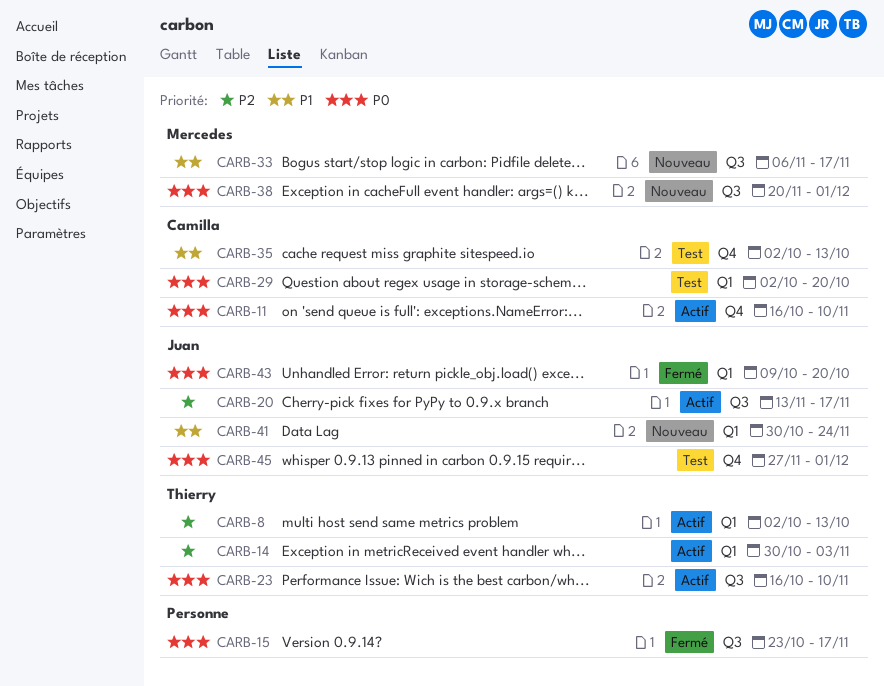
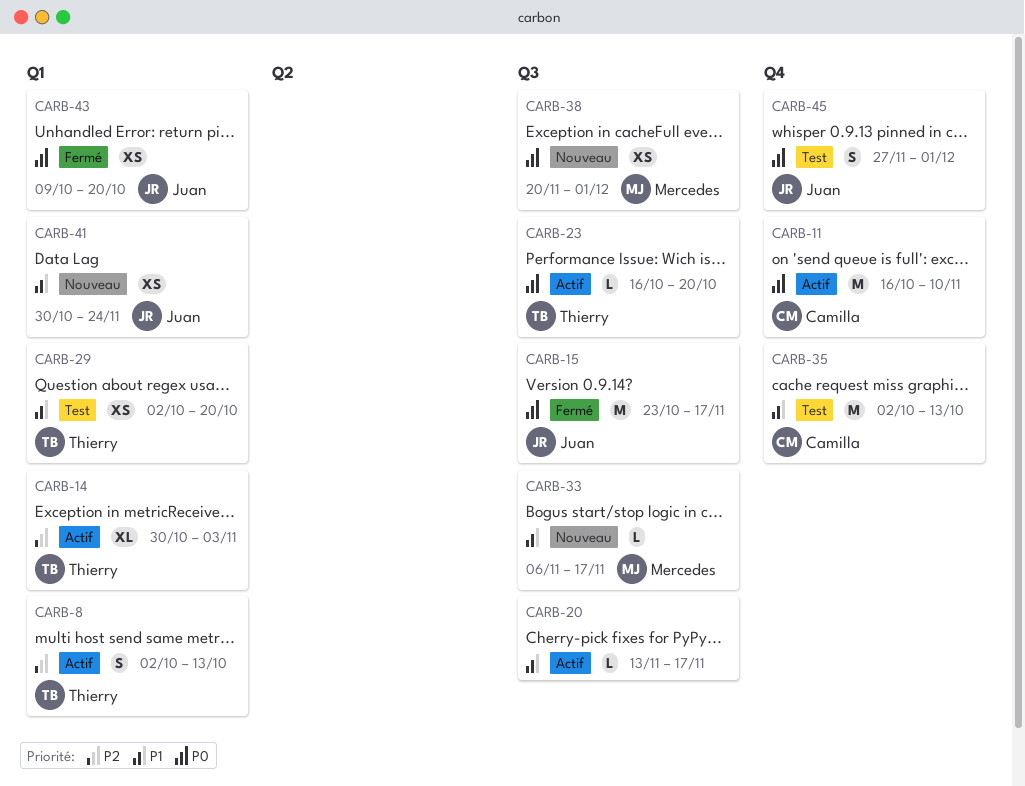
CARB-15, owner: none -> Juan
CARB-20, owner: Juan -> none
CARB-20, priority: P2 -> P1
CARB-23, due: Nov 10 -> Oct 20
CARB-29, owner: Camilla -> Thierry
CARB-29, priority: P0 -> P1

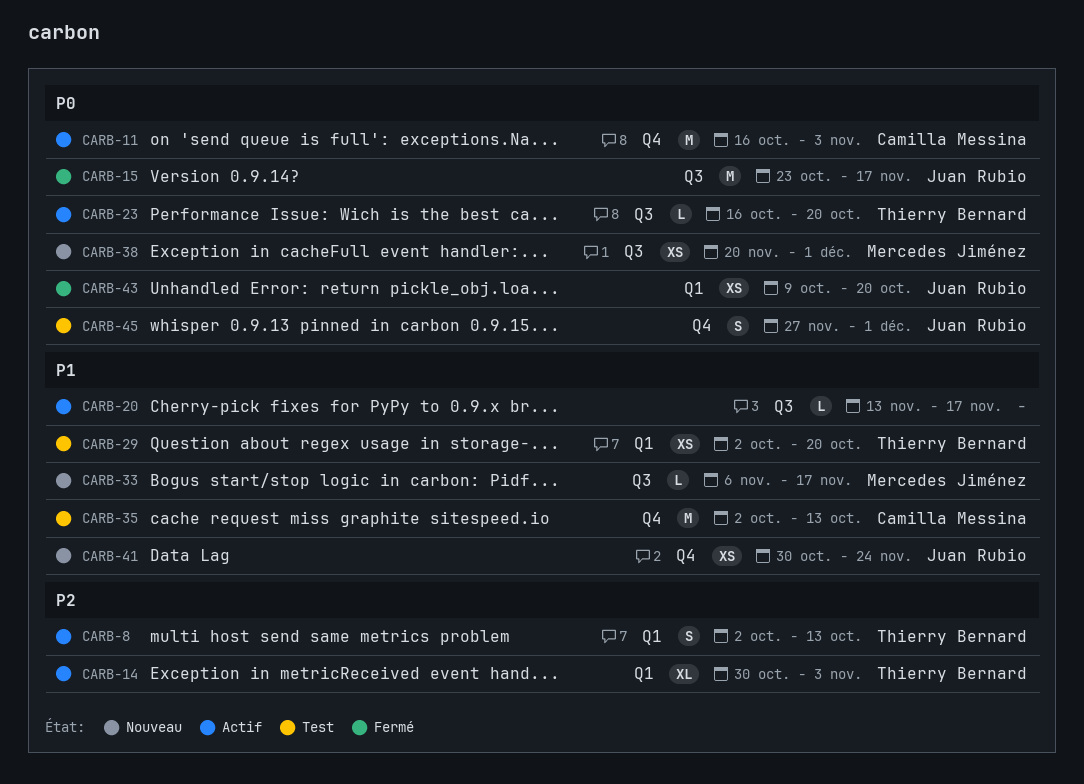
CARB-11, due: Nov 10 -> Nov 3
CARB-41, label: Q1 -> Q4

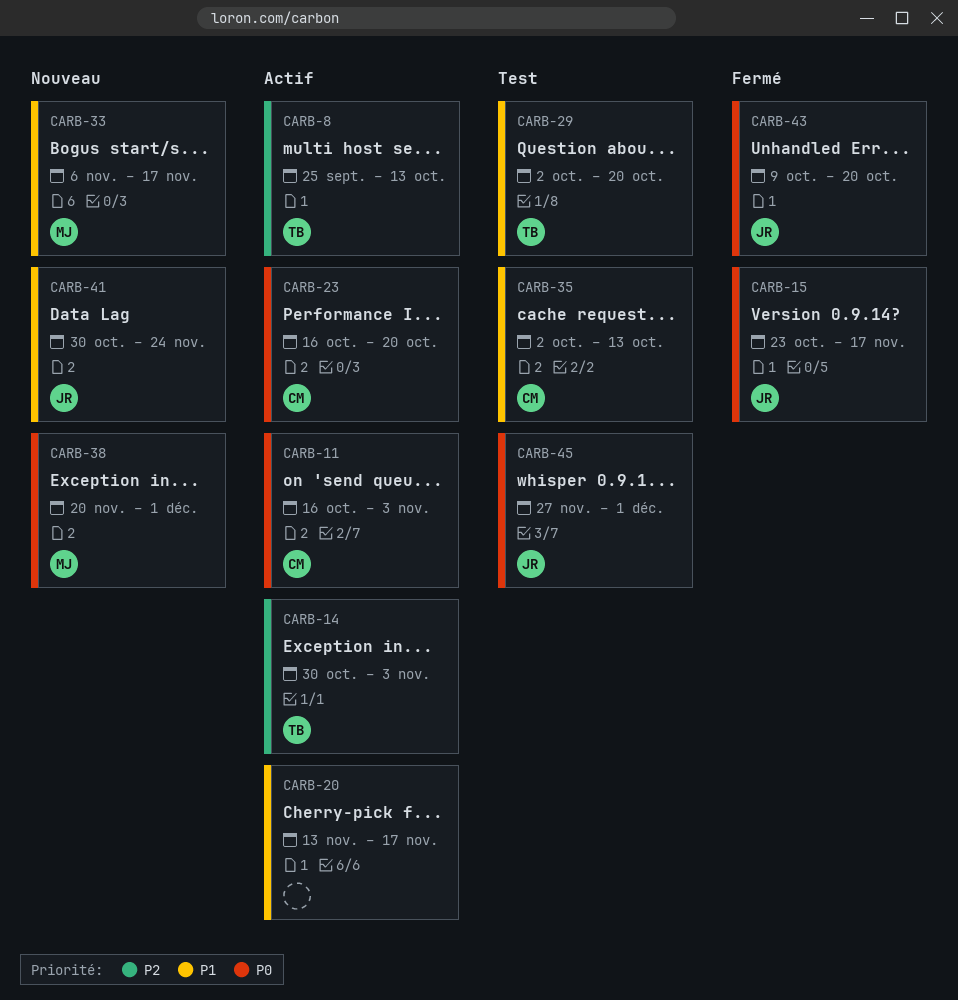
CARB-8, start: Oct 2 -> Sep 25
CARB-23, owner: Thierry Bernard -> Camilla Messina

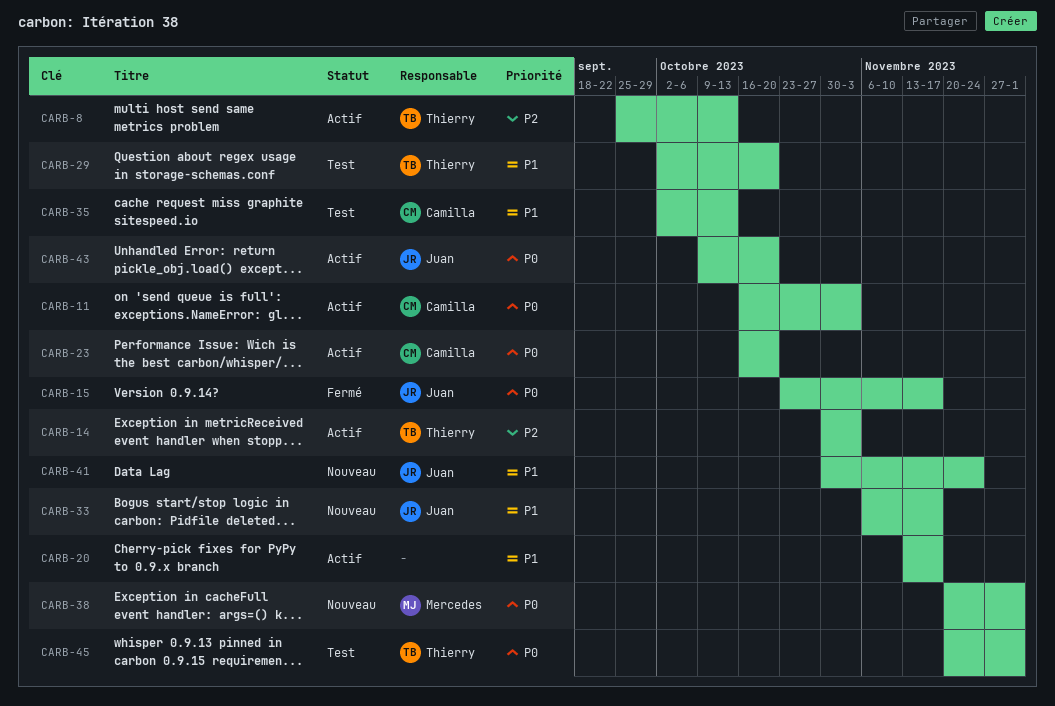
CARB-33, owner: Mercedes -> Juan
CARB-43, status: Fermé -> Actif
CARB-45, owner: Juan -> Thierry
CARB-45, start: Nov 27 -> Nov 20

